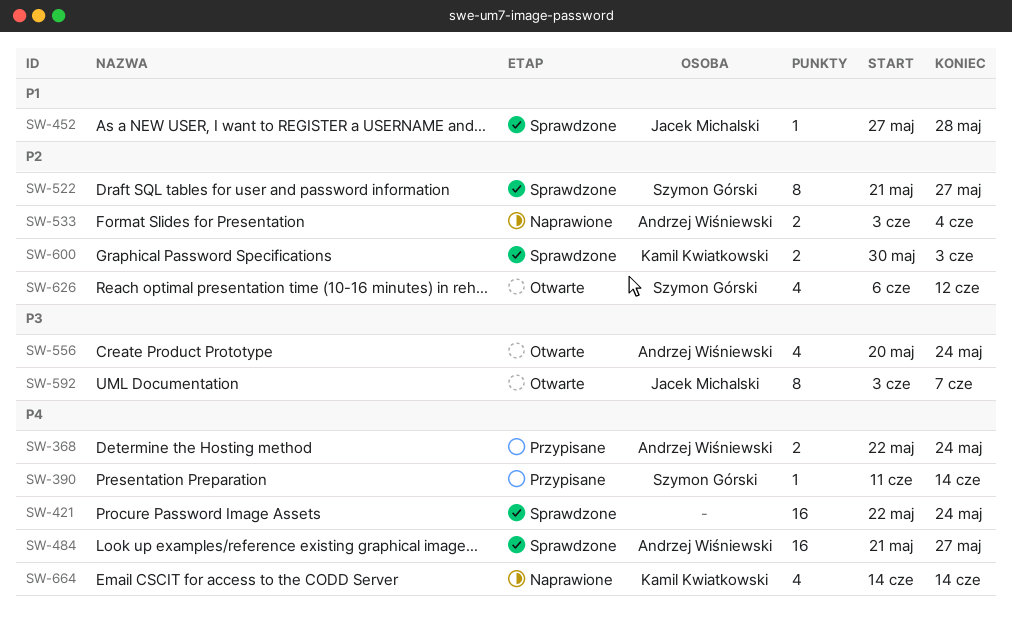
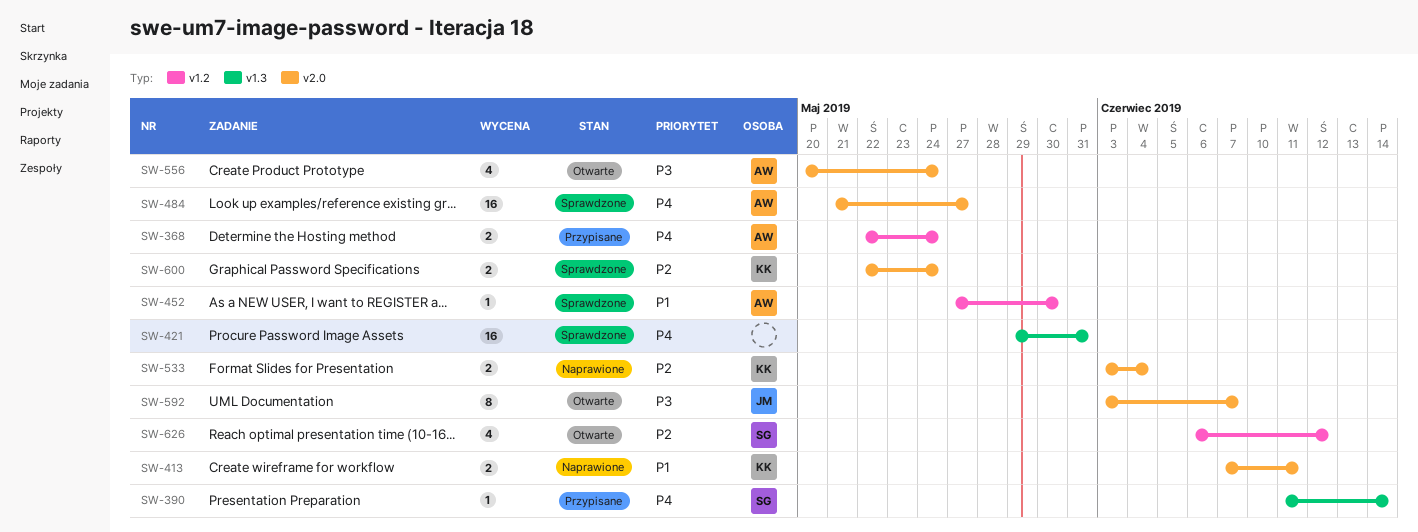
SW-413: none -> present
SW-421, start: May 22 -> May 29
SW-421, due: May 24 -> May 31
SW-452, owner: Jacek Michalski -> Andrzej Wiśniewski
SW-452, due: May 28 -> May 30
SW-522: present -> none
SW-533, owner: Andrzej Wiśniewski -> Kamil Kwiatkowski
SW-600, start: May 30 -> May 22
SW-600, due: Jun 3 -> May 24
SW-664: present -> none

